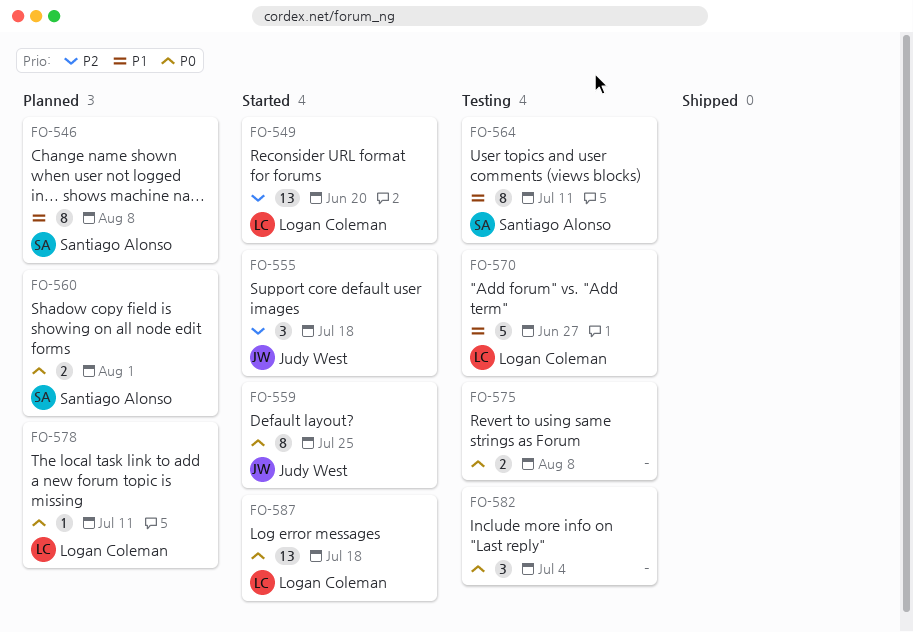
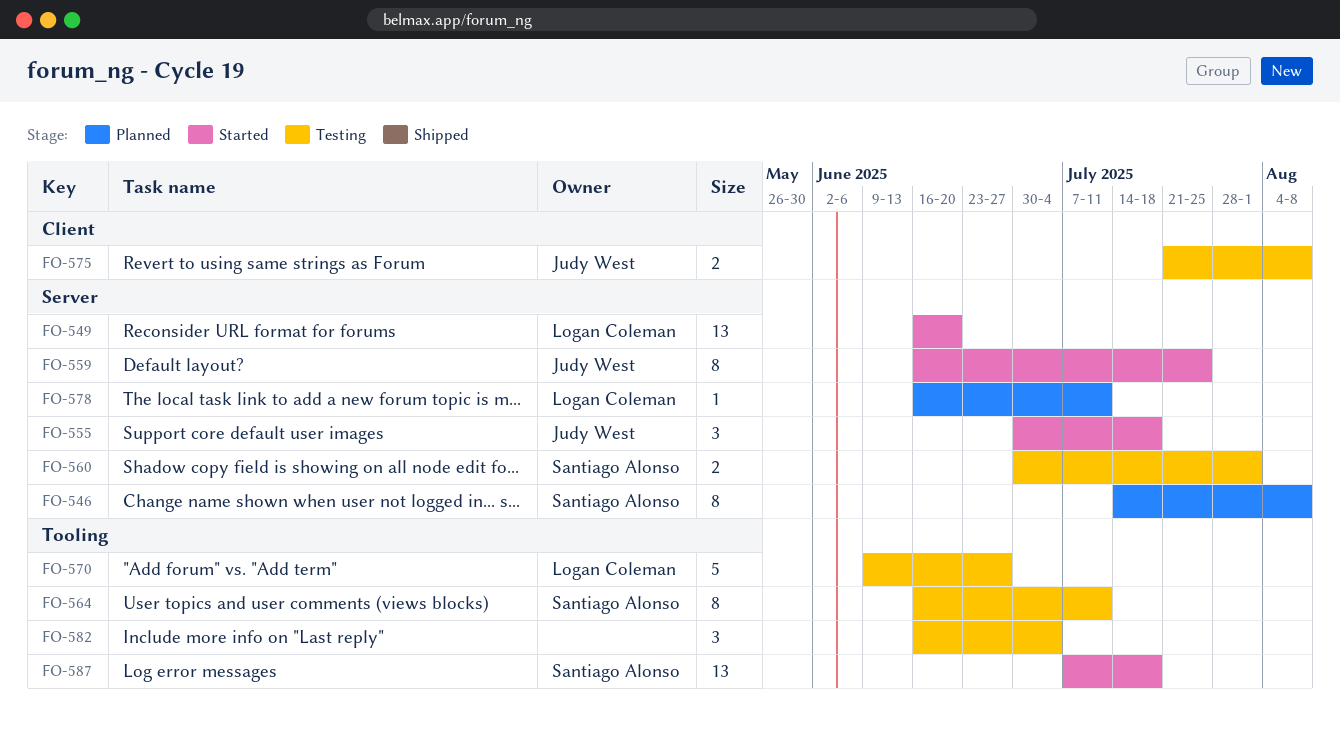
FO-560, status: Planned -> Testing
FO-575, owner: none -> Judy West
FO-587, owner: Logan Coleman -> Santiago Alonso

